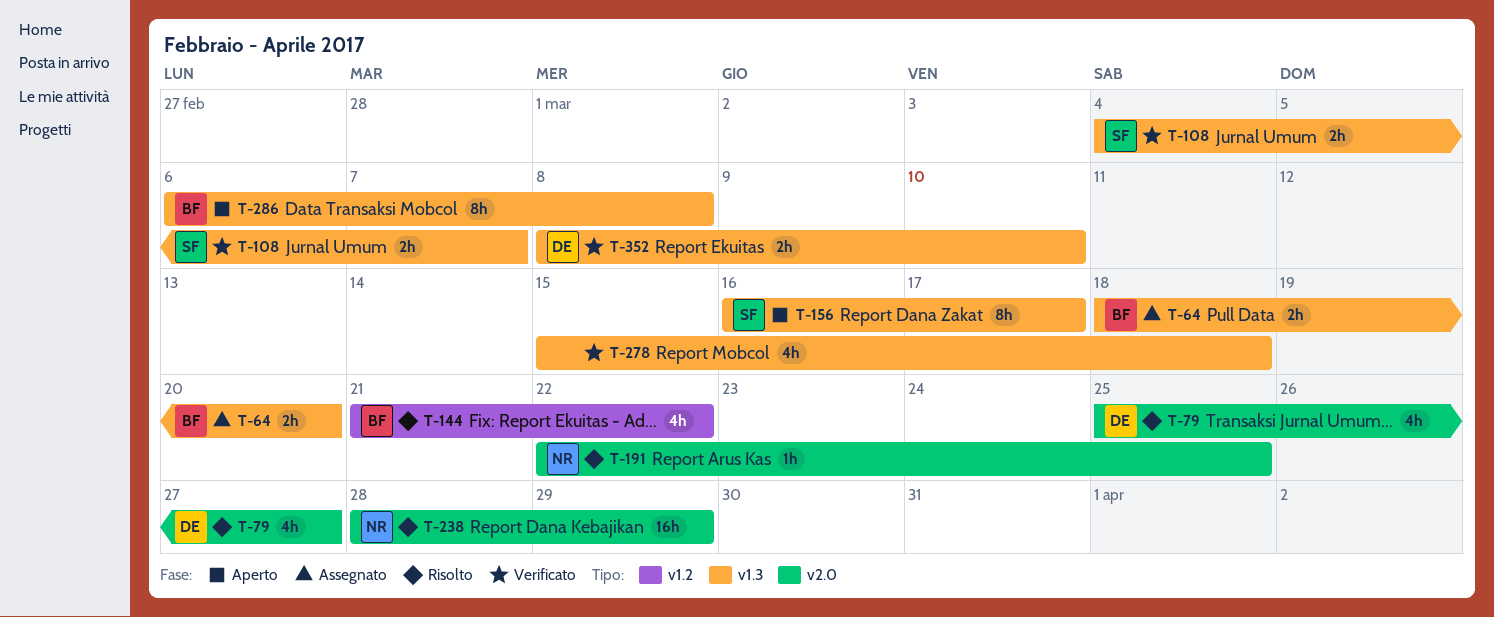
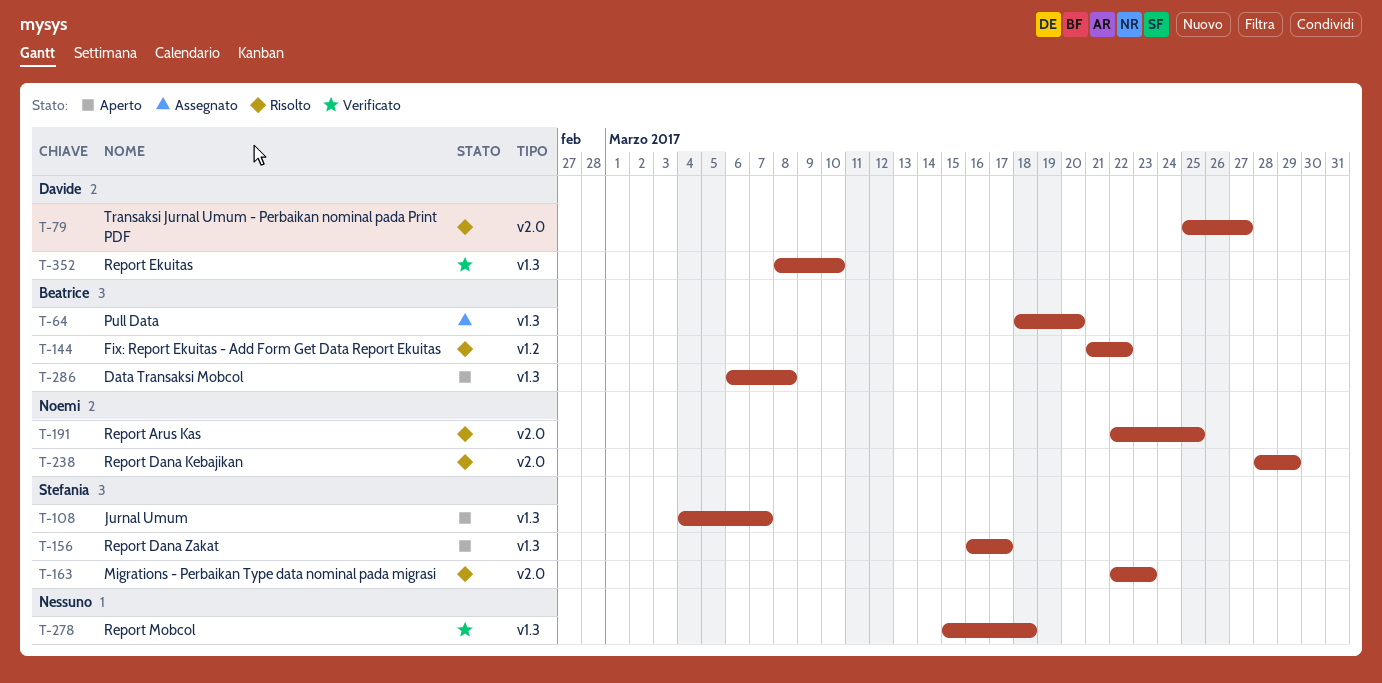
T-108, status: Verificato -> Aperto
T-163: none -> present

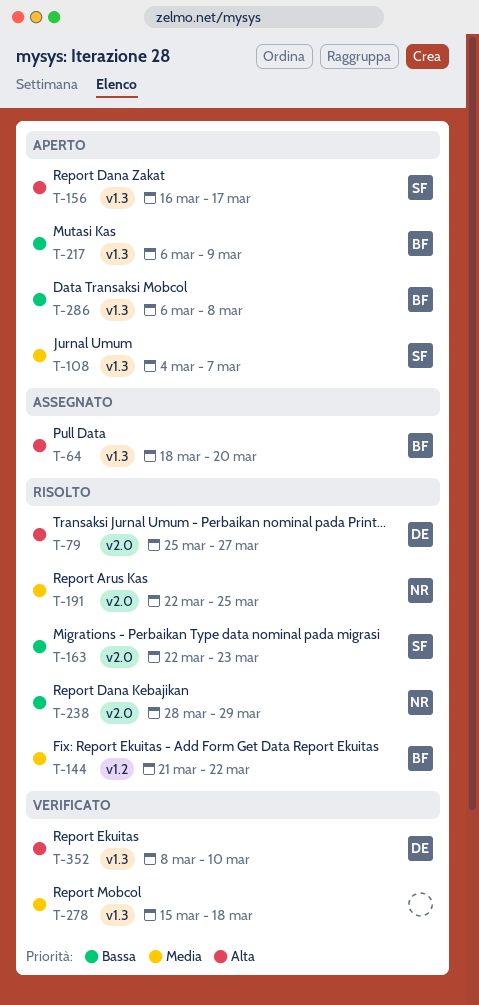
T-217: none -> present

